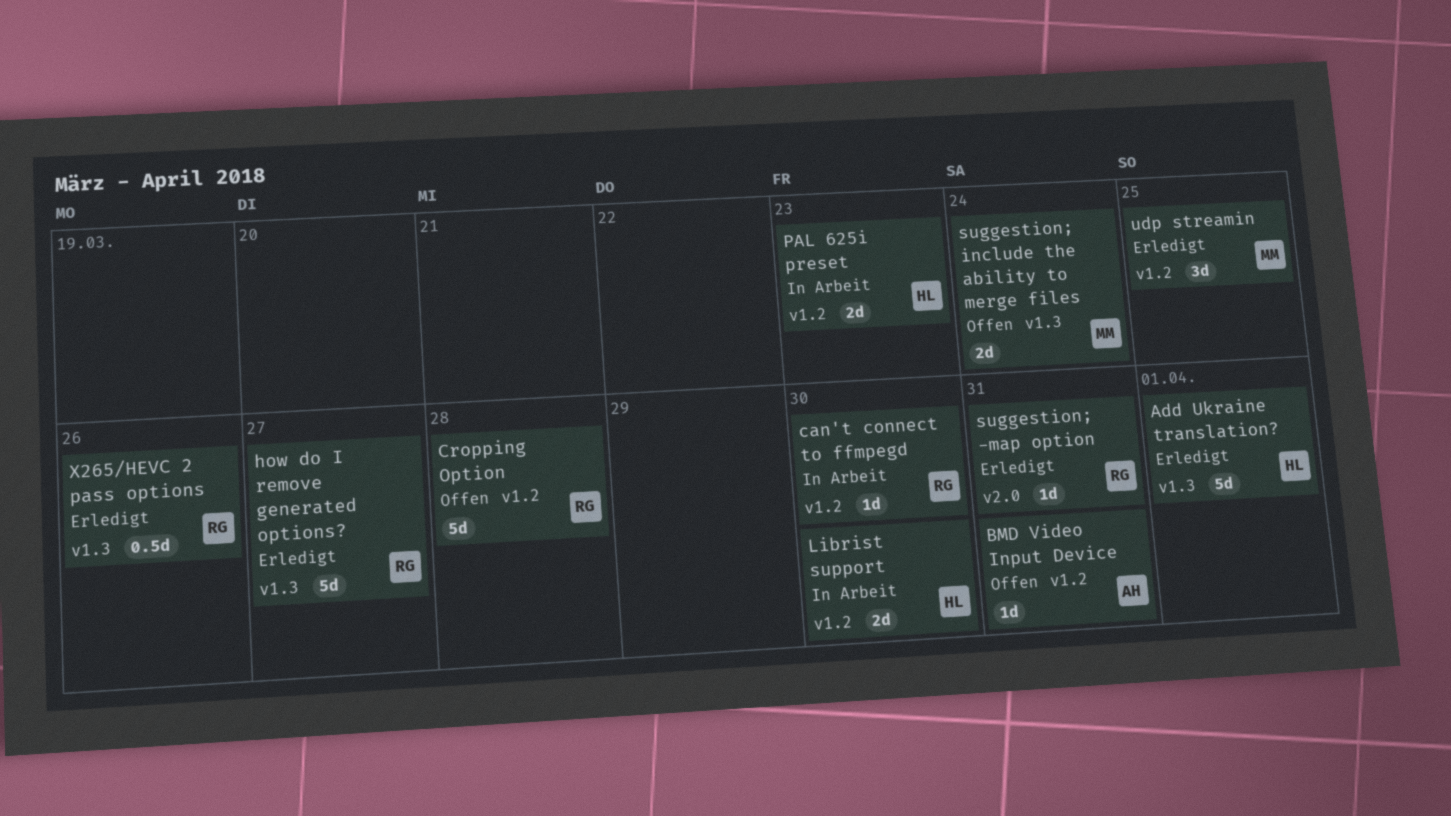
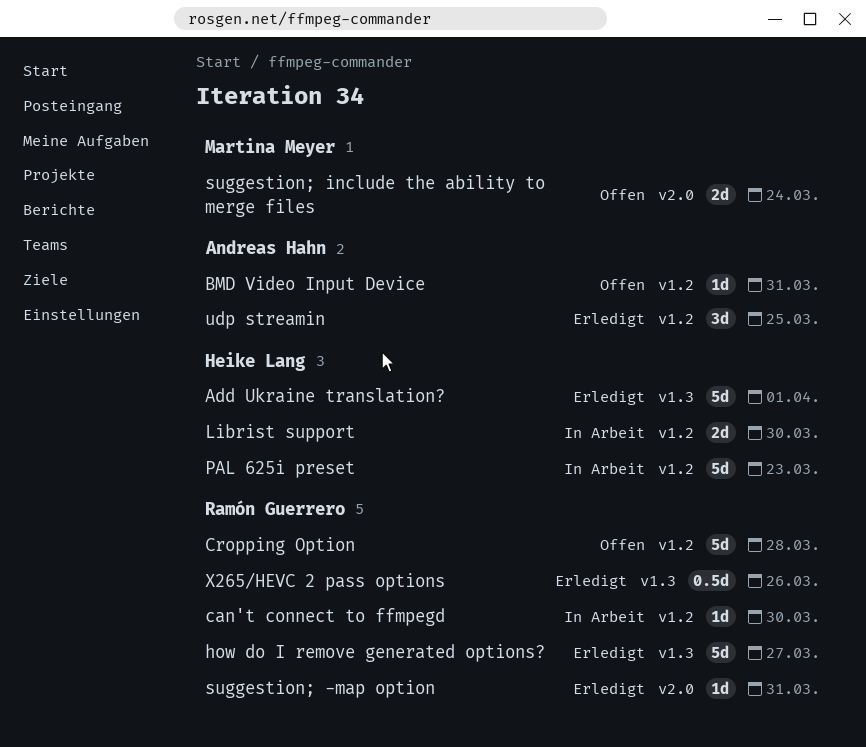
PAL 625i preset, estimate: 2d -> 5d
suggestion; include the ability to merge files, label: v1.3 -> v2.0
udp streamin, owner: Martina Meyer -> Andreas Hahn

